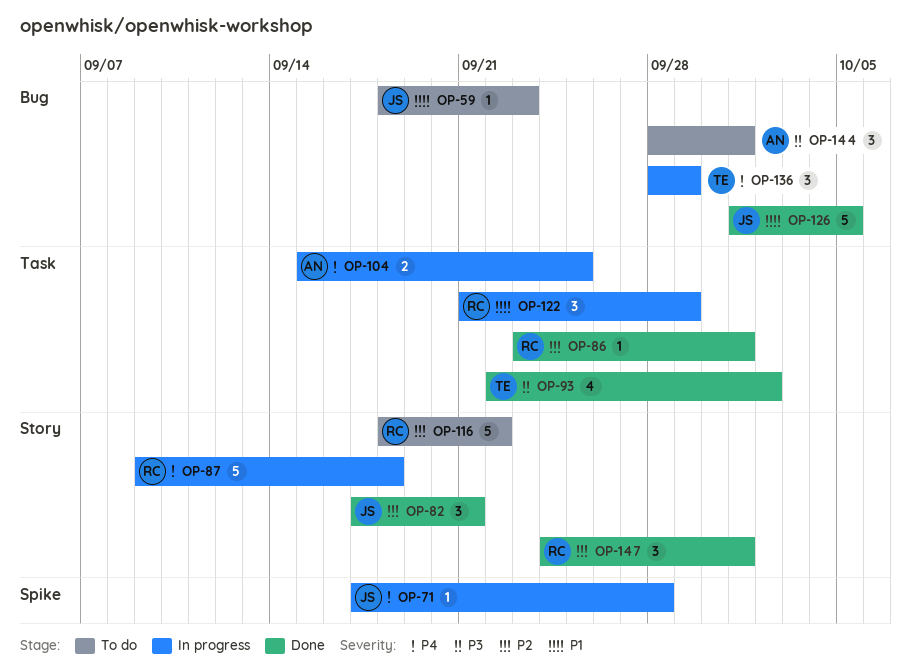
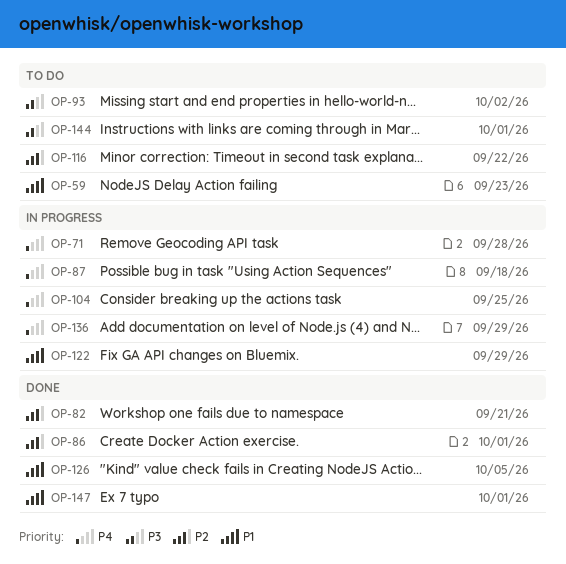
OP-93, status: Done -> To do
OP-147, priority: P2 -> P1

